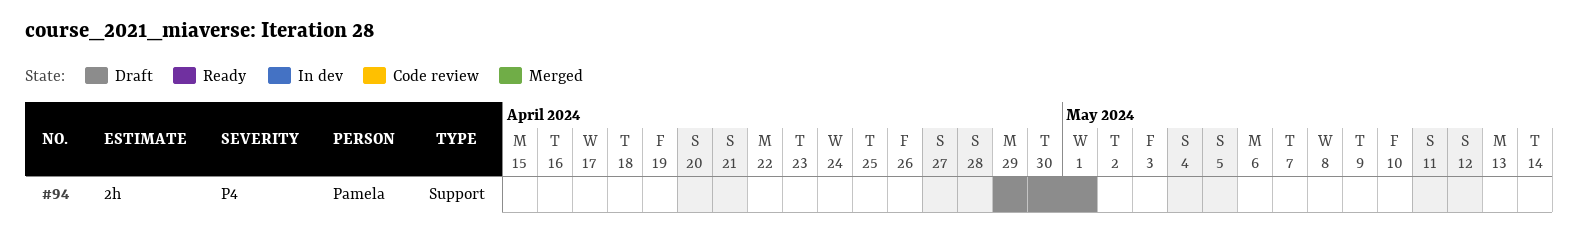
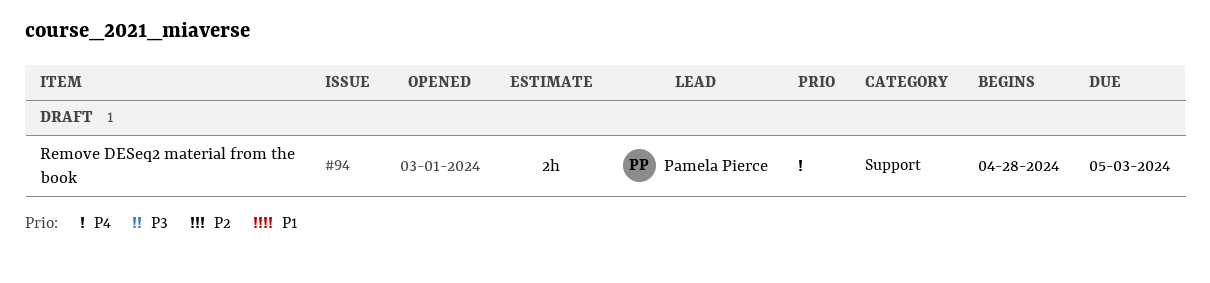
#94, start: Apr 29 -> Apr 28
#94, due: May 1 -> May 3

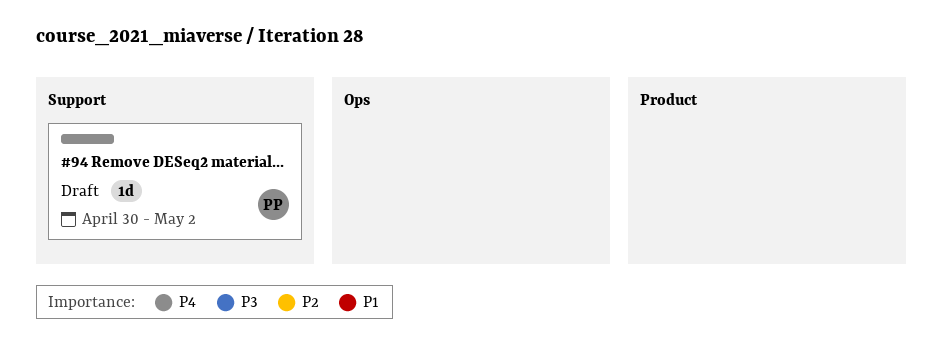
#94, estimate: 2h -> 1d
#94, start: Apr 28 -> Apr 30
#94, due: May 3 -> May 2

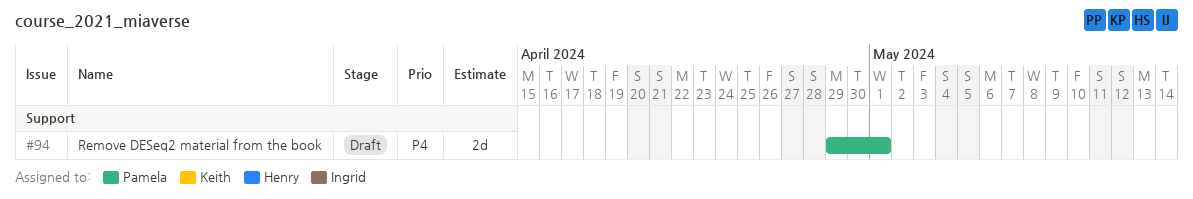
#94, estimate: 1d -> 2d
#94, start: Apr 30 -> Apr 29
#94, due: May 2 -> May 1

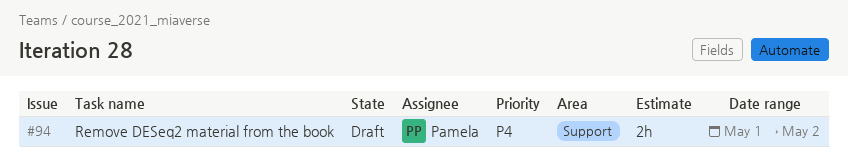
#94, estimate: 2d -> 2h
#94, start: Apr 29 -> May 1
#94, due: May 1 -> May 2

